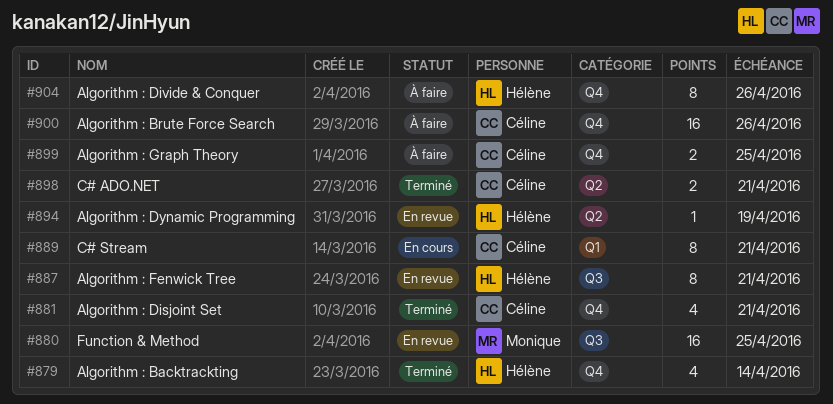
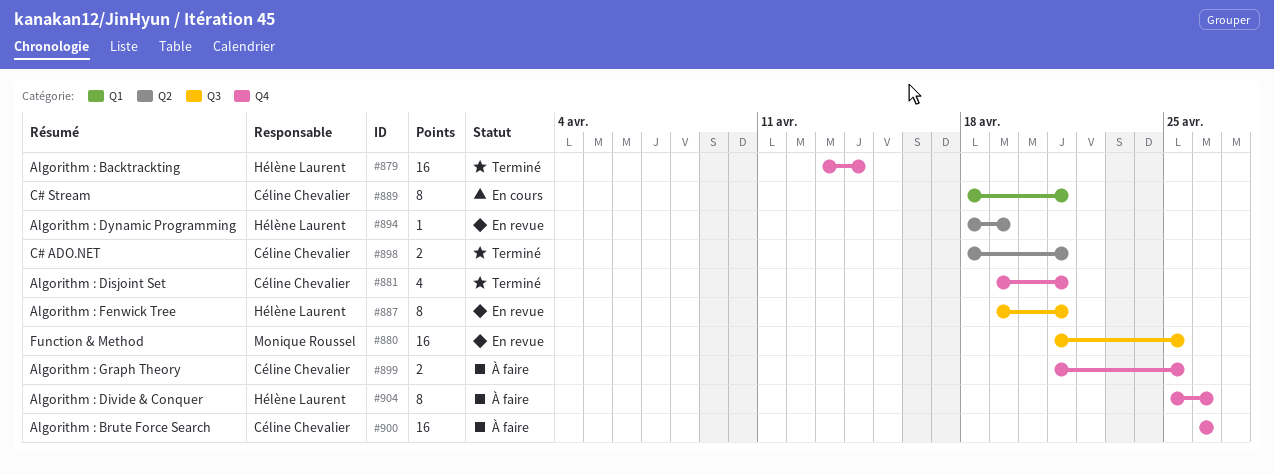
#879, estimate: 4 -> 16

